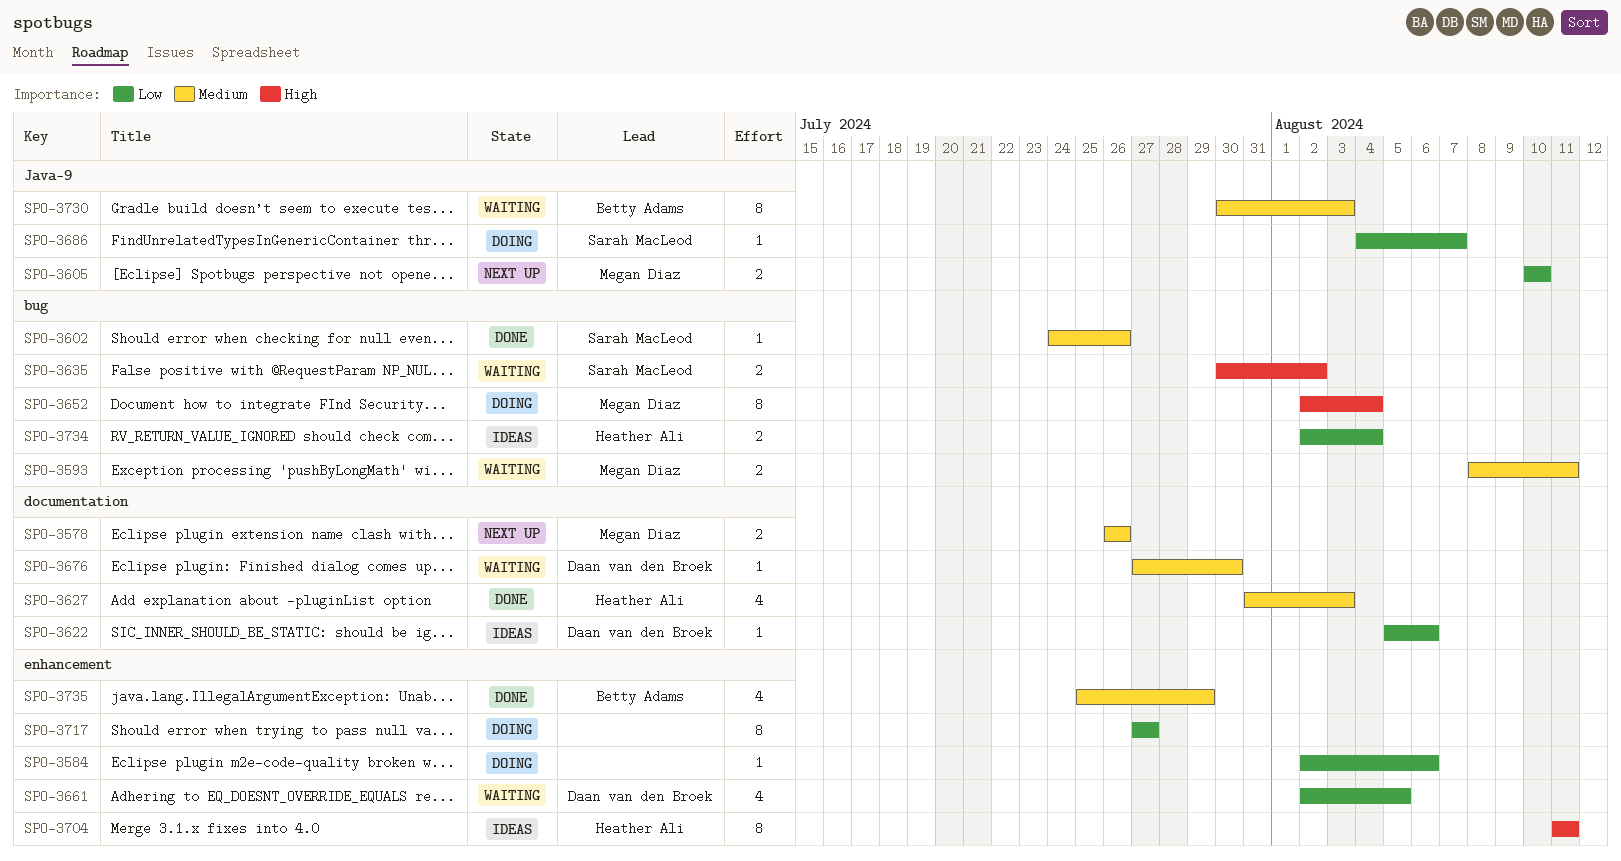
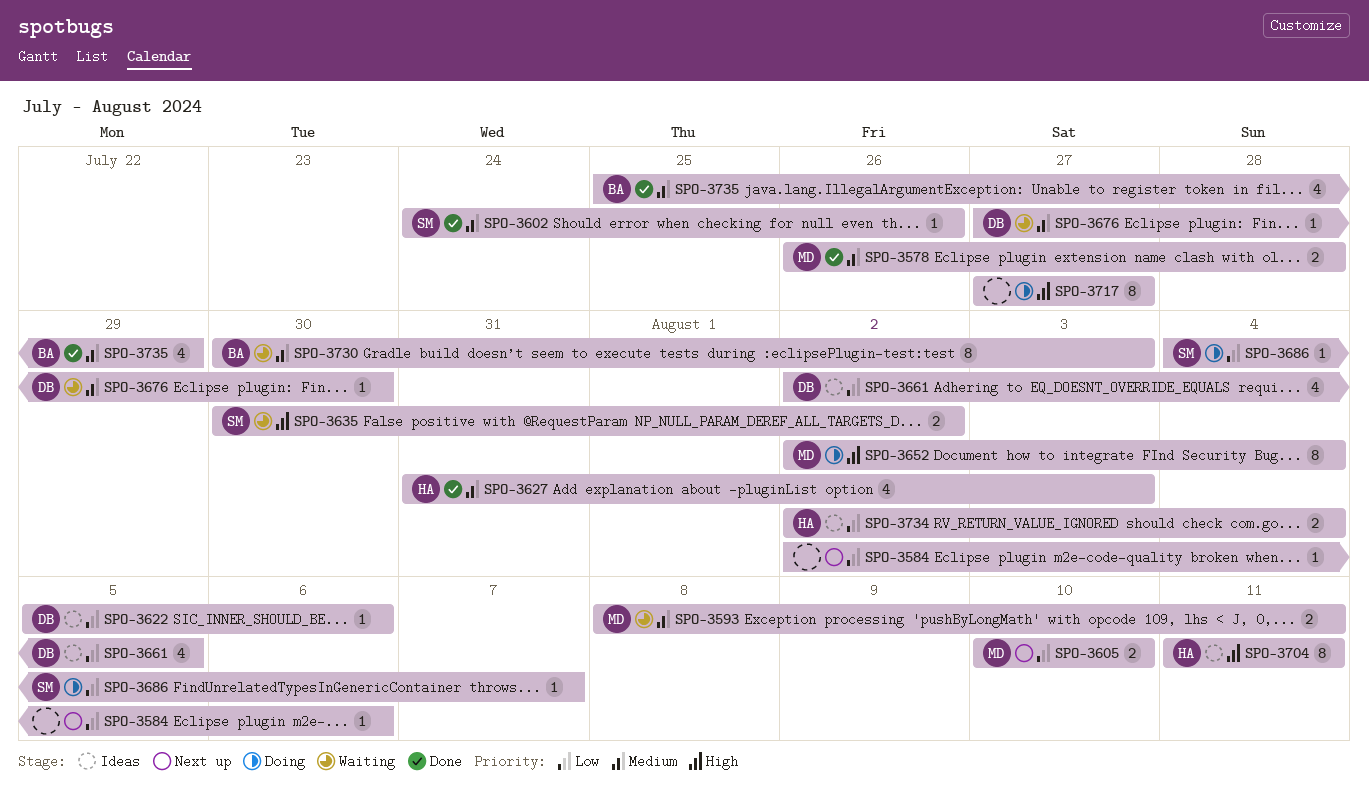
SPO-3578, status: Next up -> Done
SPO-3578, due: Jul 26 -> Jul 28
SPO-3584, status: Doing -> Next up
SPO-3661, status: Waiting -> Ideas
SPO-3717, priority: Low -> High

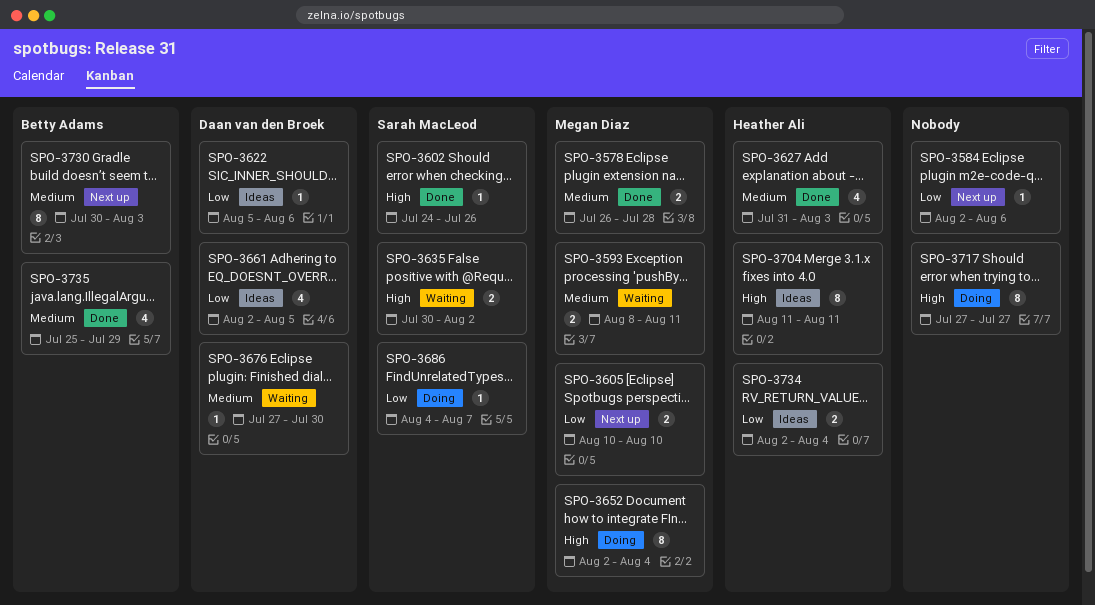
SPO-3602, priority: Medium -> High
SPO-3730, status: Waiting -> Next up

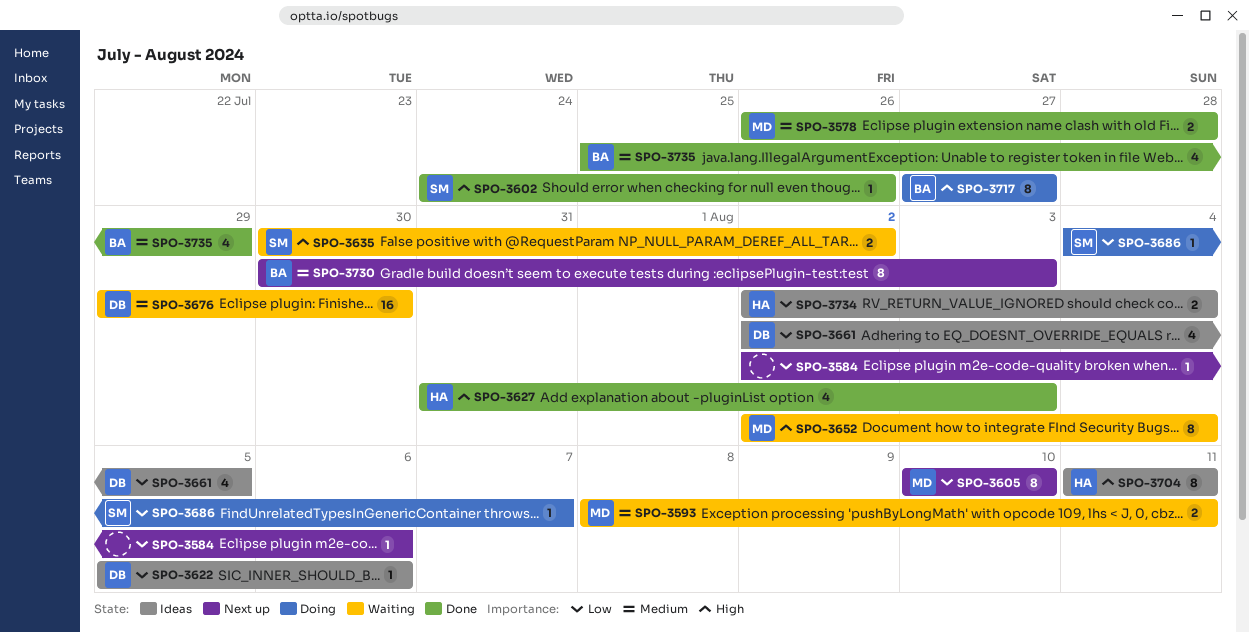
SPO-3605, estimate: 2 -> 8
SPO-3627, priority: Medium -> High
SPO-3652, status: Doing -> Waiting
SPO-3676, estimate: 1 -> 16
SPO-3676, start: Jul 27 -> Jul 29
SPO-3717, owner: none -> Betty Adams

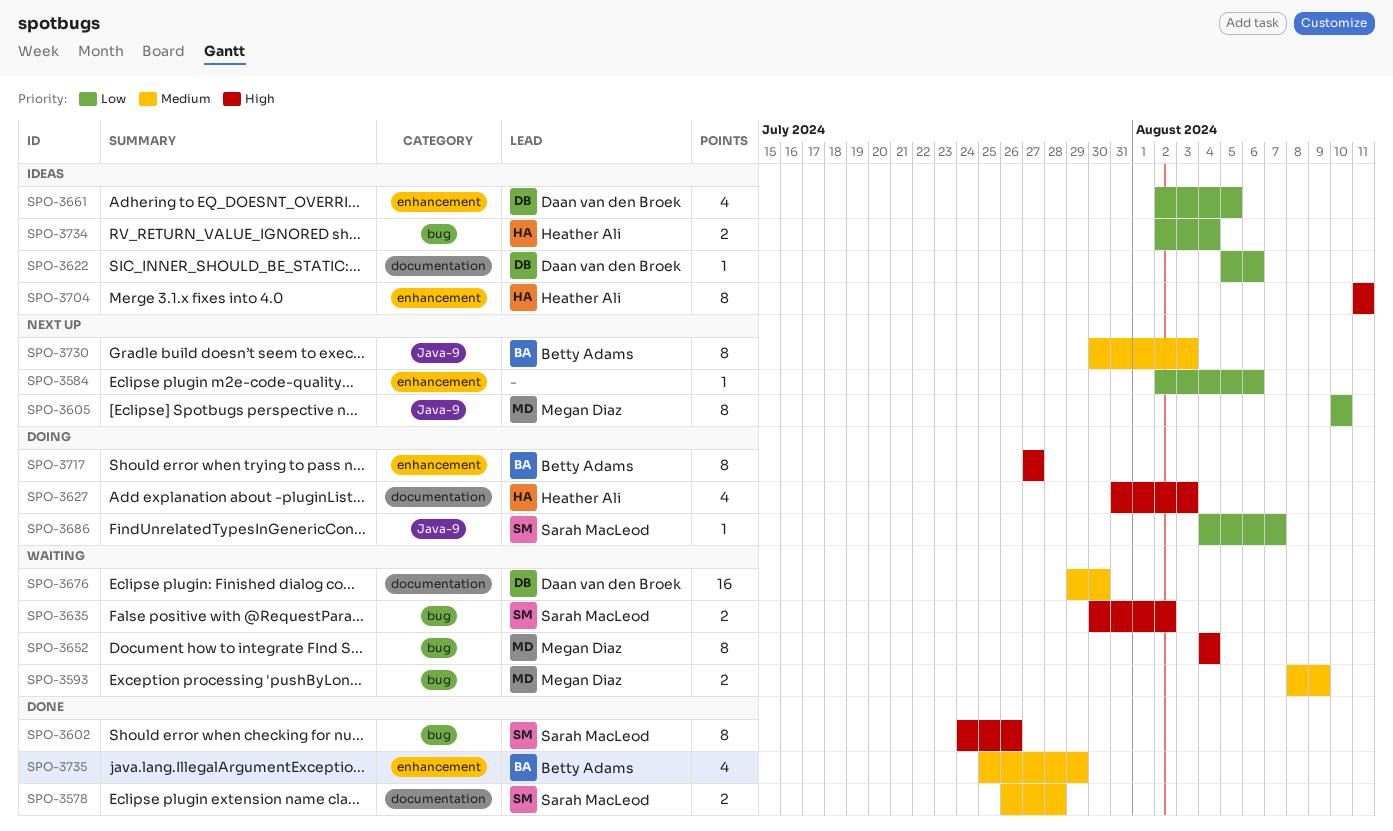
SPO-3578, owner: Megan Diaz -> Sarah MacLeod
SPO-3593, due: Aug 11 -> Aug 9
SPO-3602, estimate: 1 -> 8
SPO-3627, status: Done -> Doing
SPO-3652, start: Aug 2 -> Aug 4

